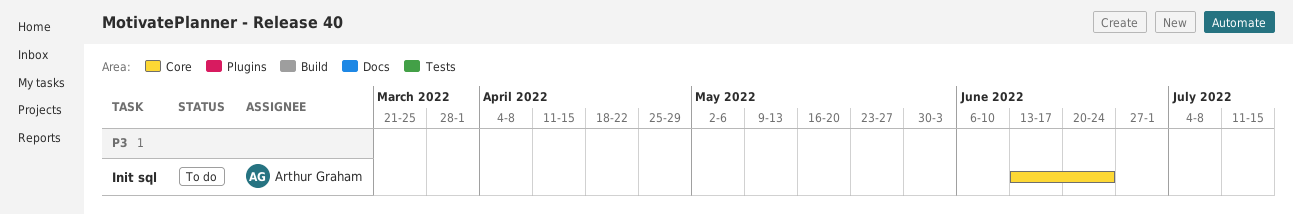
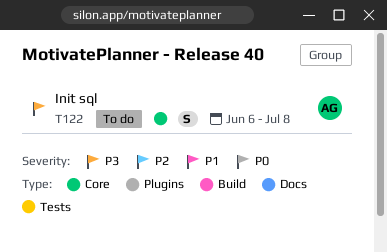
Init sql, start: Jun 13 -> Jun 6
Init sql, due: Jun 24 -> Jul 8

